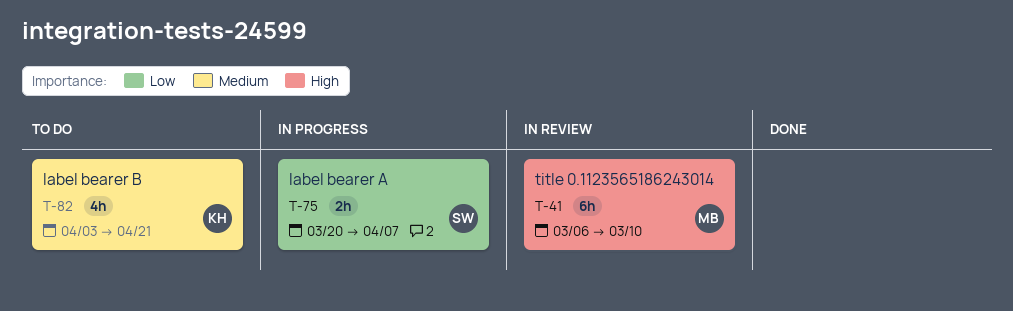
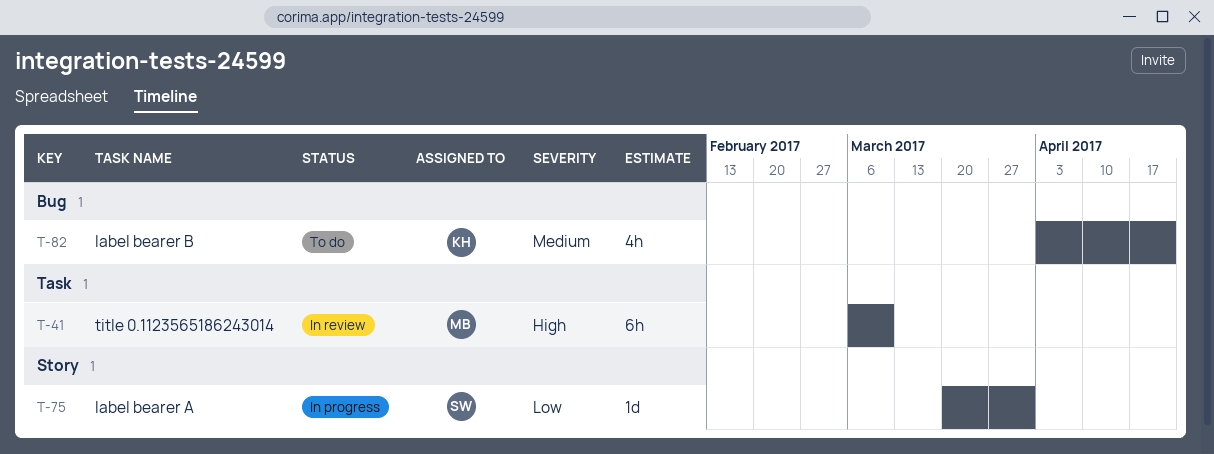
T-75, estimate: 2h -> 1d
T-75, due: Apr 7 -> Mar 31

